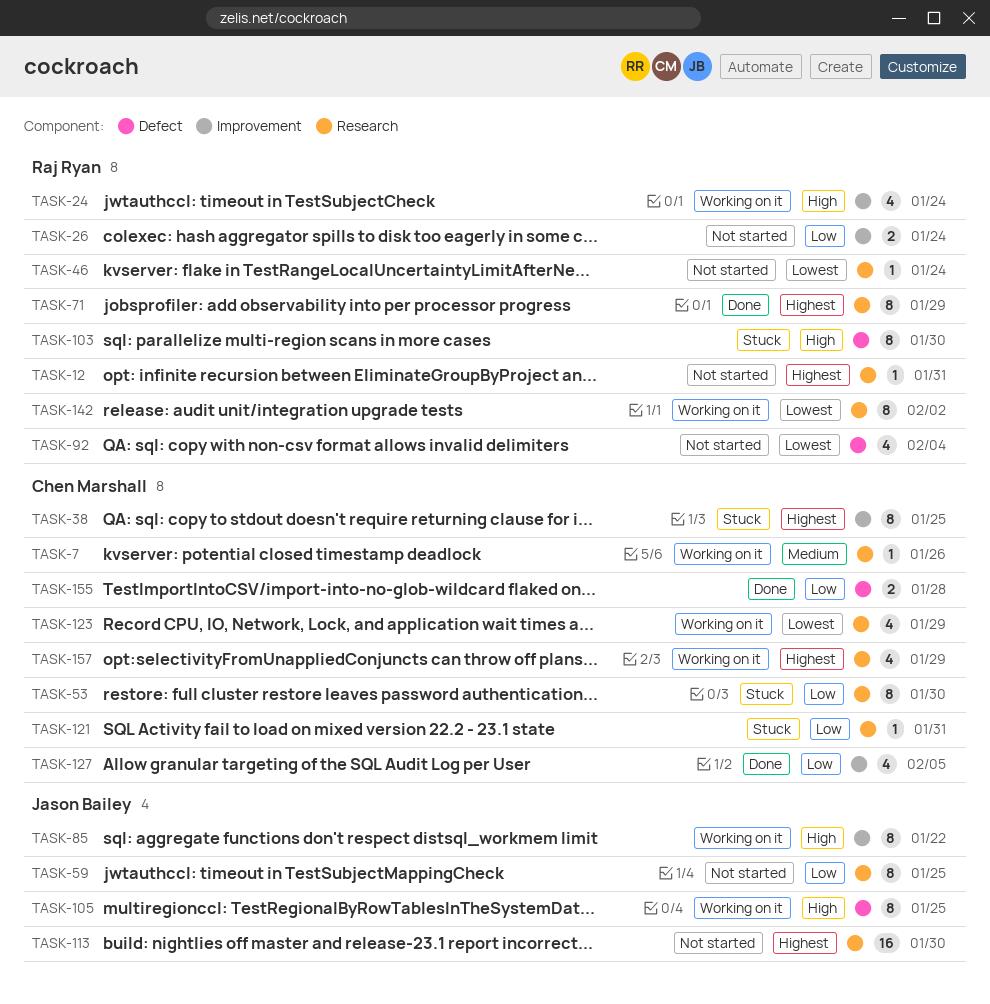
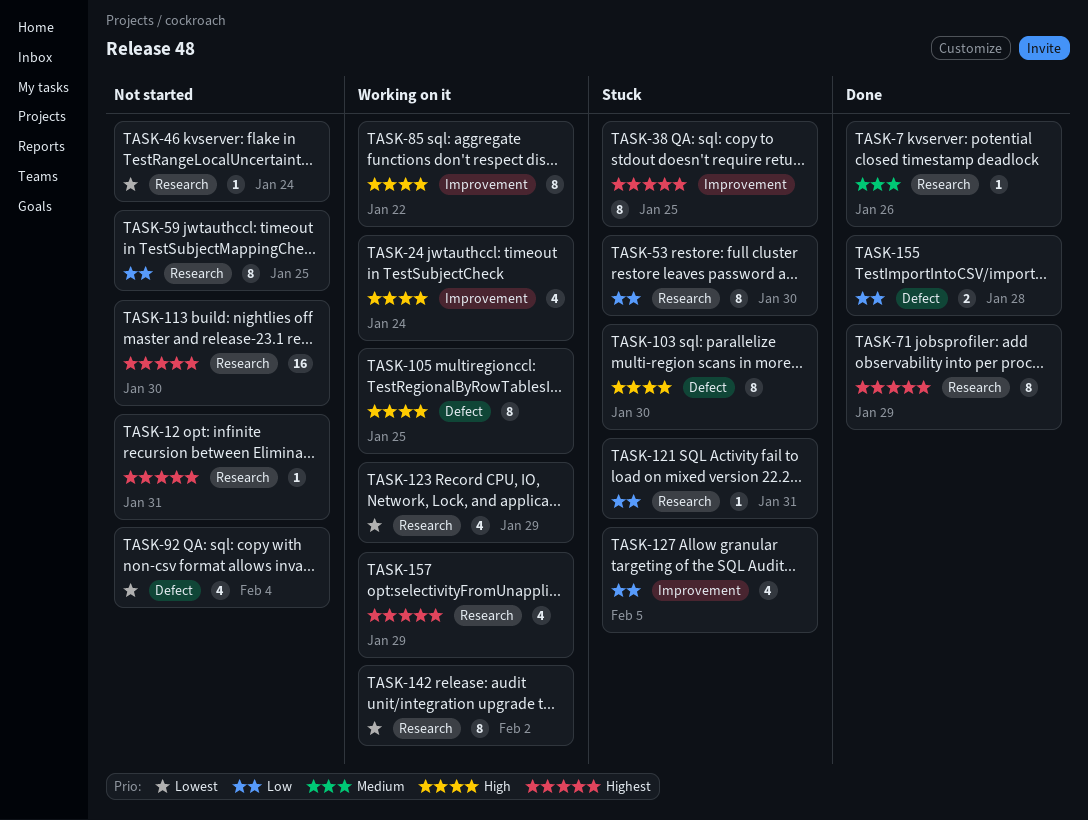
TASK-7, status: Working on it -> Done
TASK-26: present -> none
TASK-127, status: Done -> Stuck

